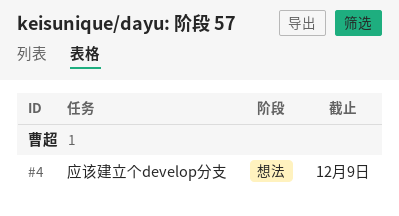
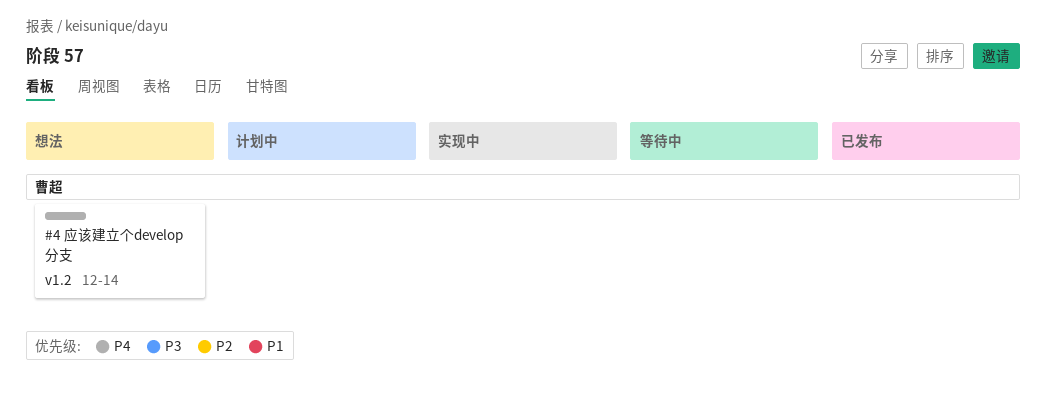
#4, due: Dec 9 -> Dec 14

